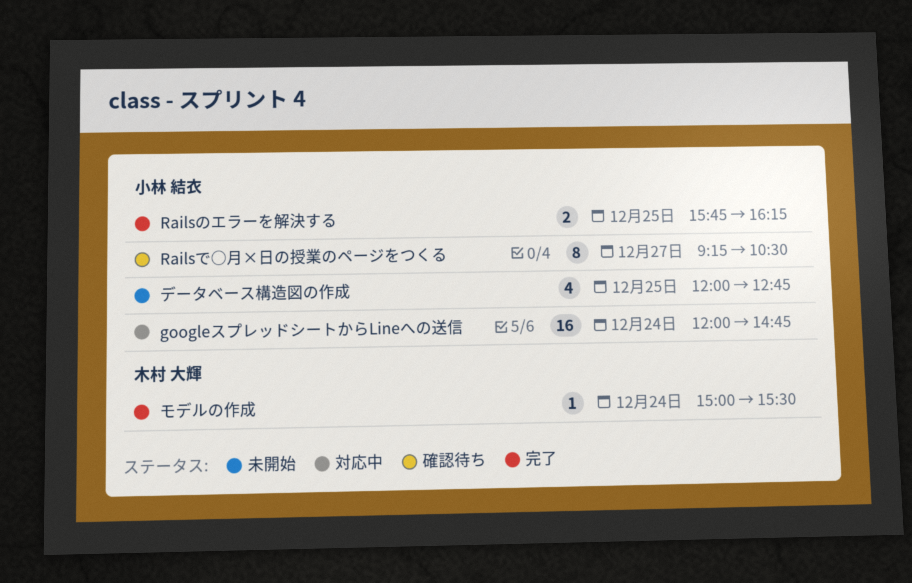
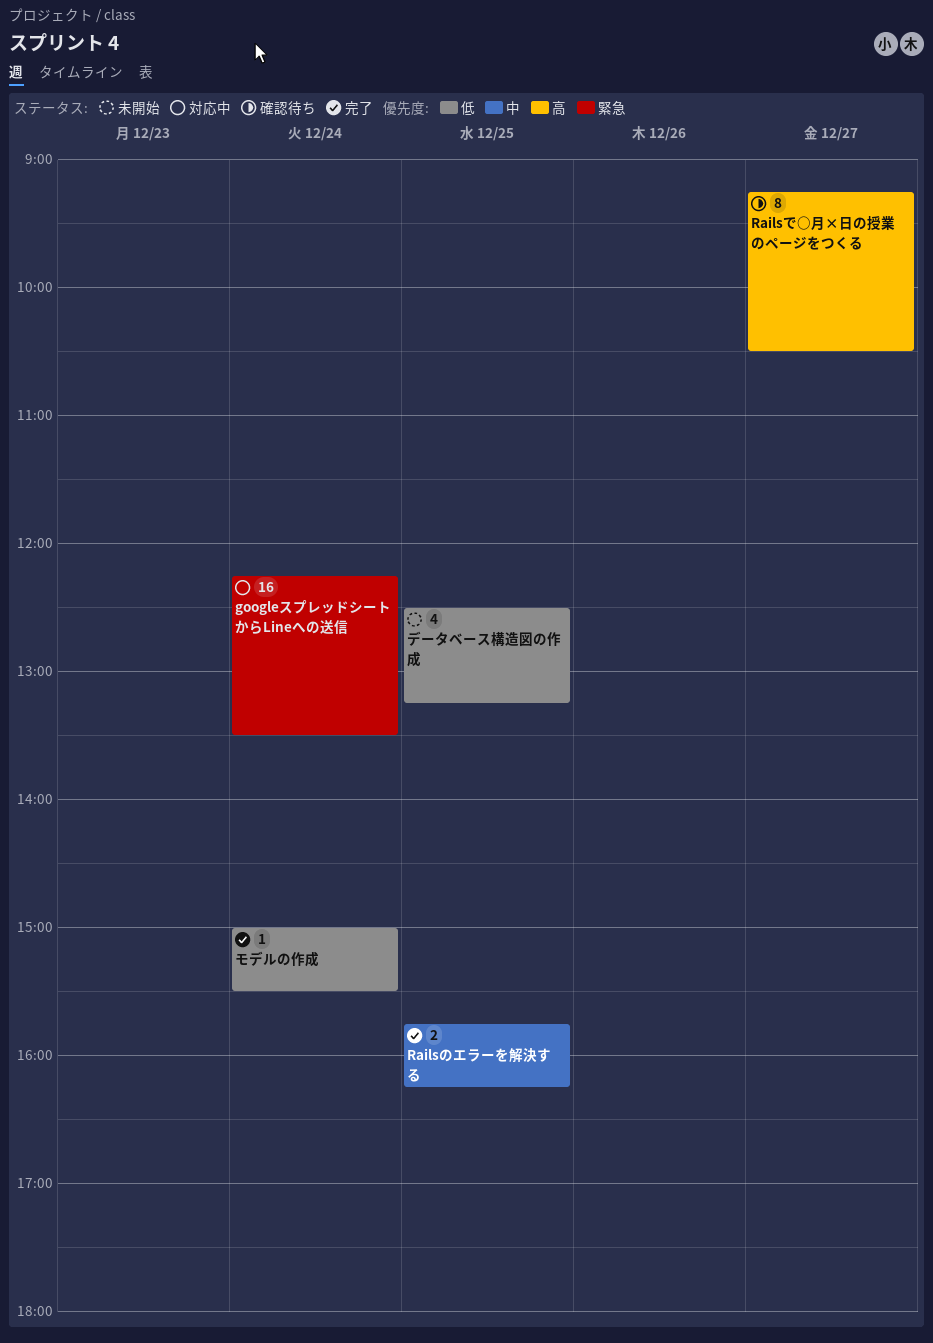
googleスプレッドシートからLineへの送信, begins: 12:00 -> 12:15
googleスプレッドシートからLineへの送信, ends: 14:45 -> 13:30
データベース構造図の作成, begins: 12:00 -> 12:30
データベース構造図の作成, ends: 12:45 -> 13:15

